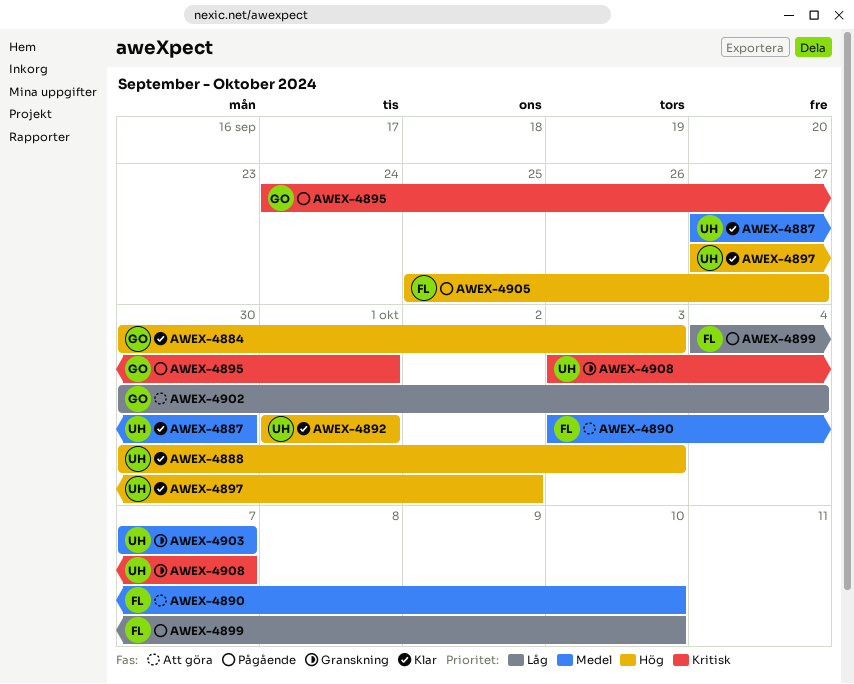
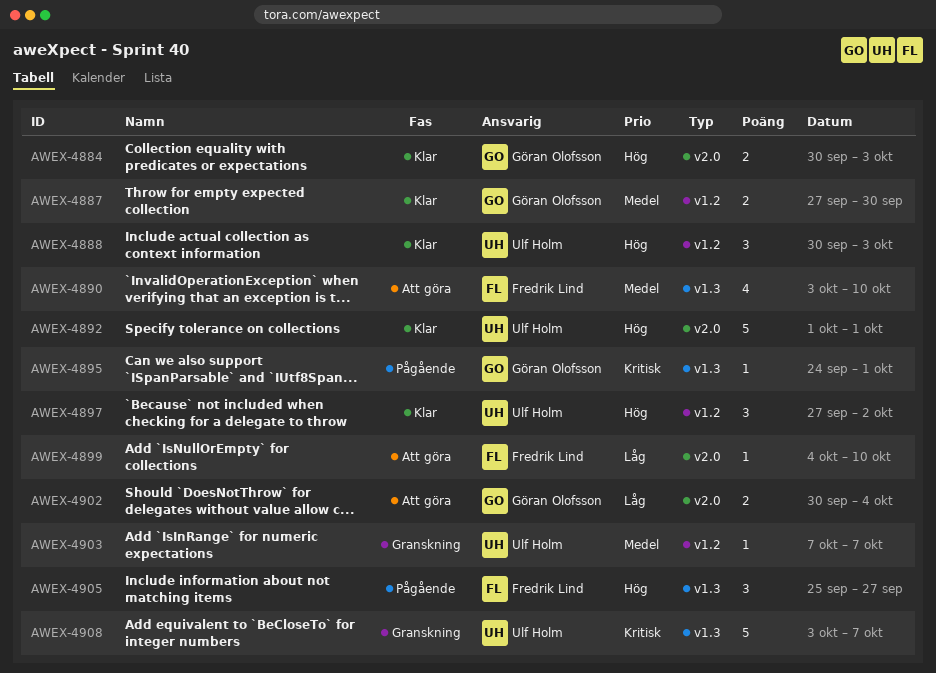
AWEX-4887, owner: Ulf Holm -> Göran Olofsson
AWEX-4899, status: Pågående -> Att göra

